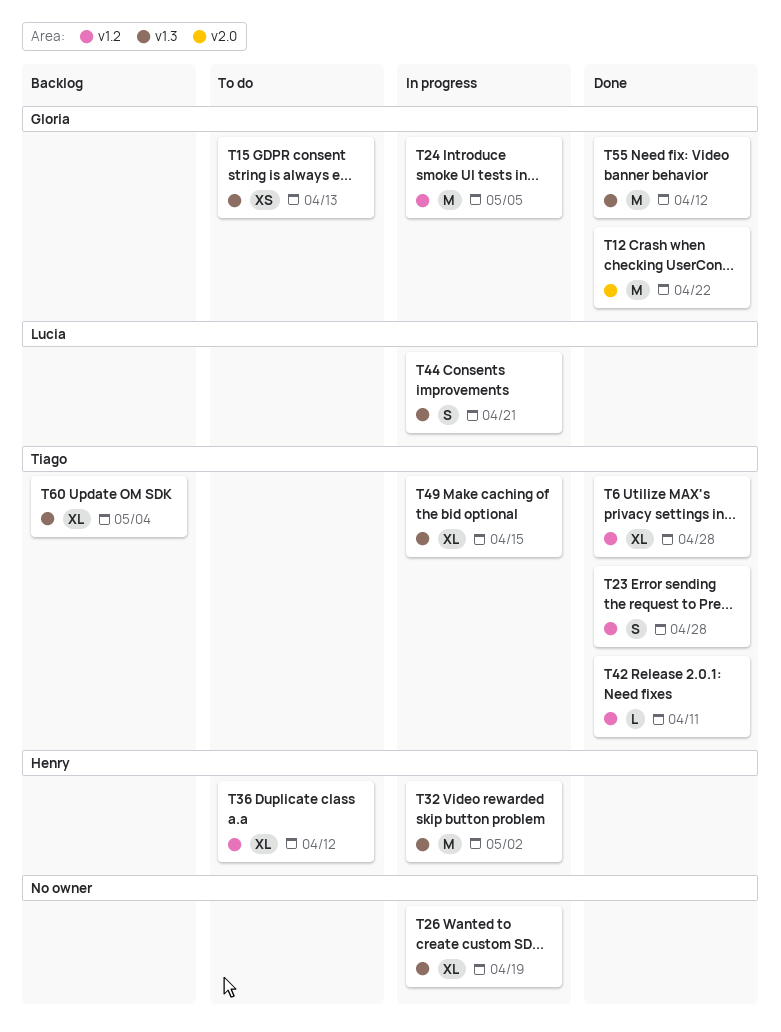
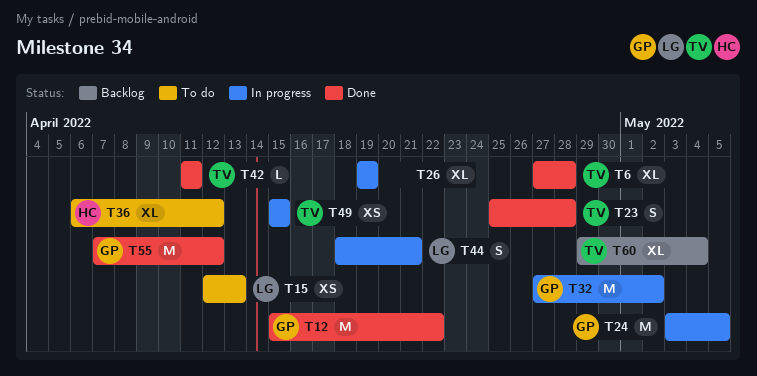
T15, owner: Gloria -> Lucia
T32, owner: Henry -> Gloria
T49, estimate: XL -> XS

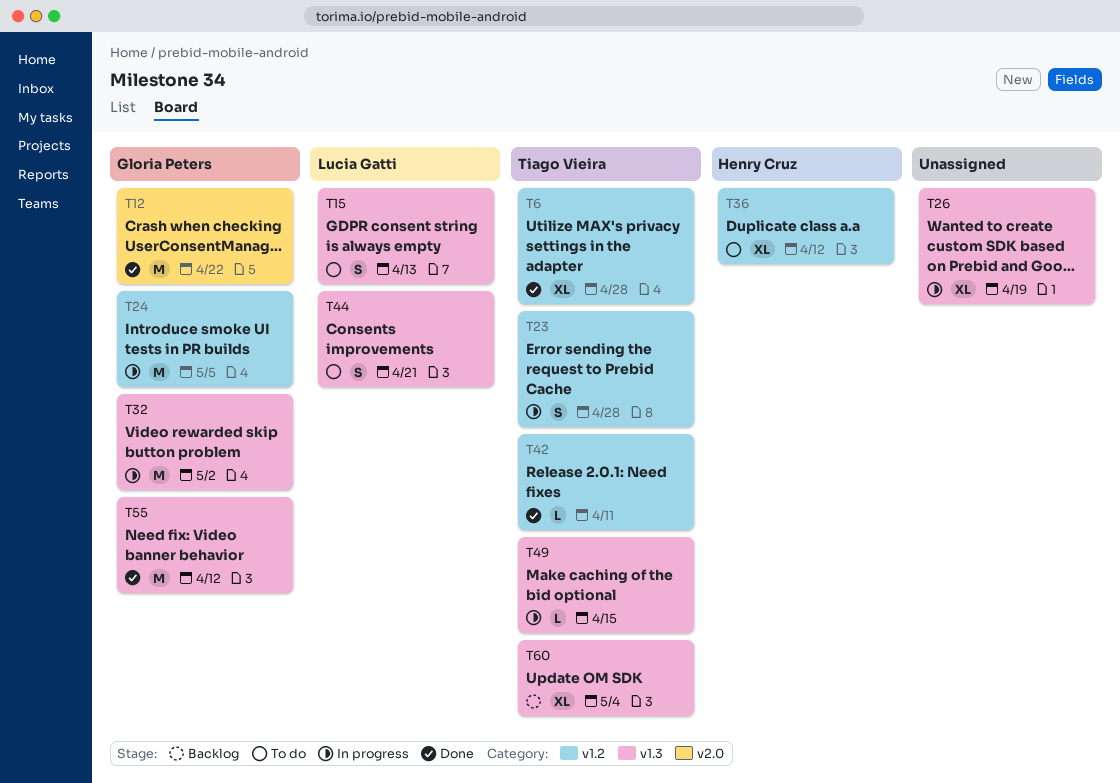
T15, estimate: XS -> S
T23, status: Done -> In progress
T44, status: In progress -> To do
T49, estimate: XS -> L

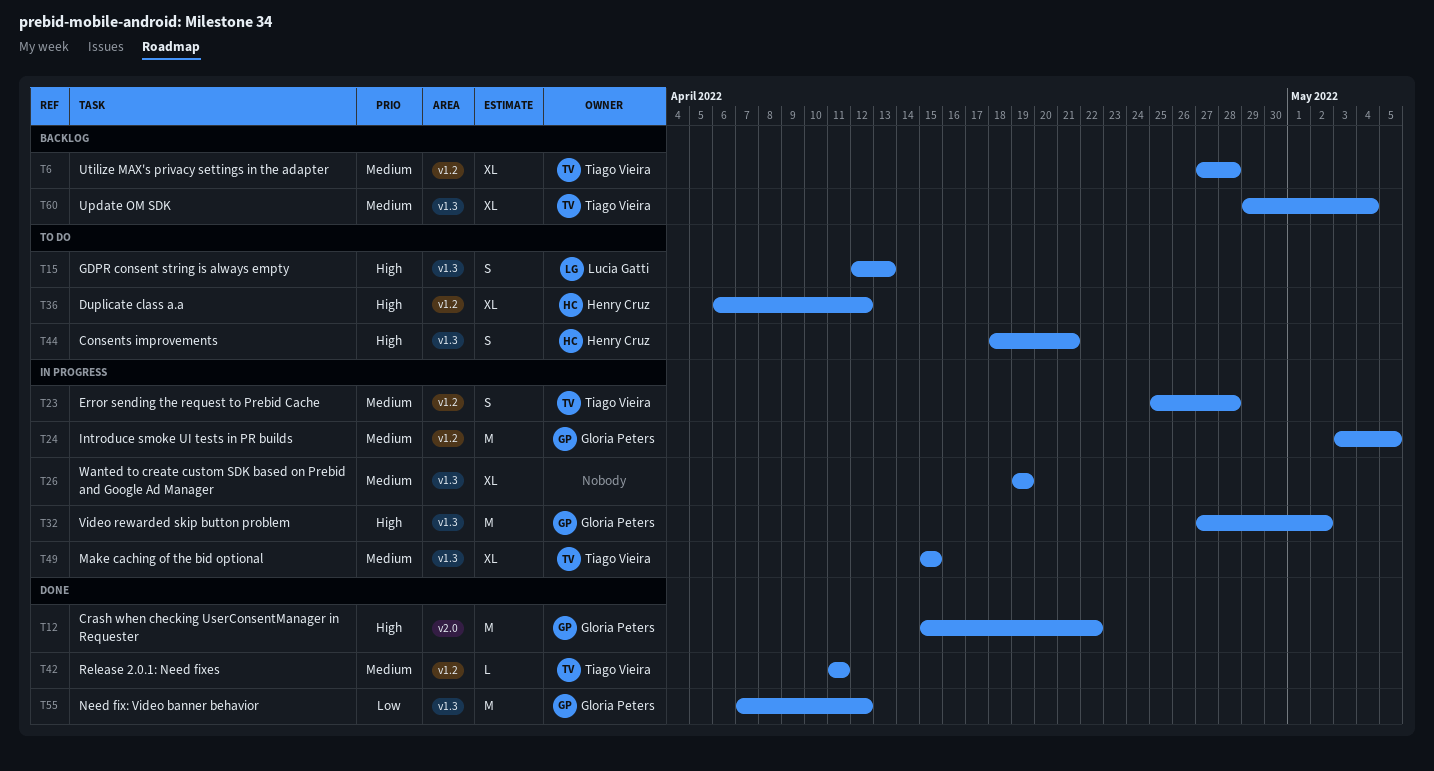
T6, status: Done -> Backlog
T44, owner: Lucia Gatti -> Henry Cruz
T49, estimate: L -> XL

